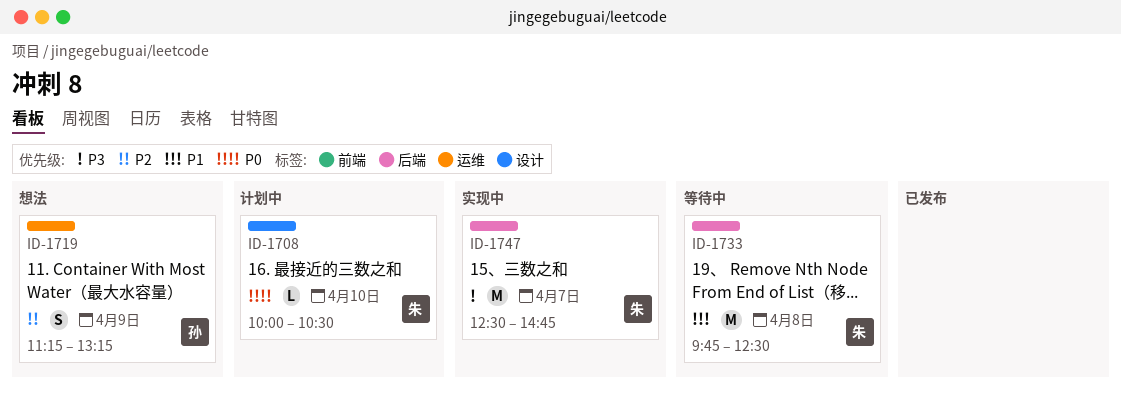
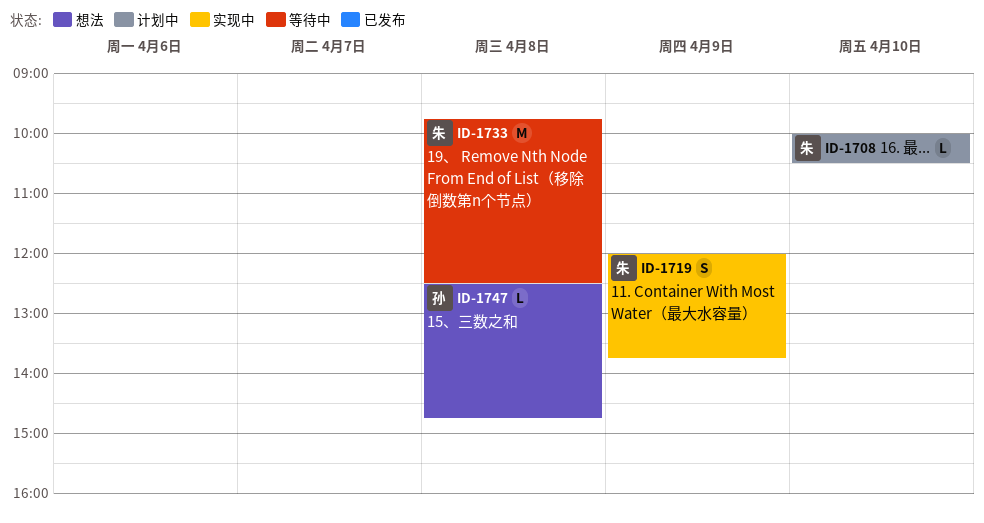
ID-1719, status: 想法 -> 实现中
ID-1719, owner: 孙 -> 朱
ID-1719, begins: 11:15 -> 12:00
ID-1719, ends: 13:15 -> 13:45
ID-1747, status: 实现中 -> 想法
ID-1747, owner: 朱 -> 孙
ID-1747, estimate: M -> L
ID-1747, day: Apr 7 -> Apr 8

